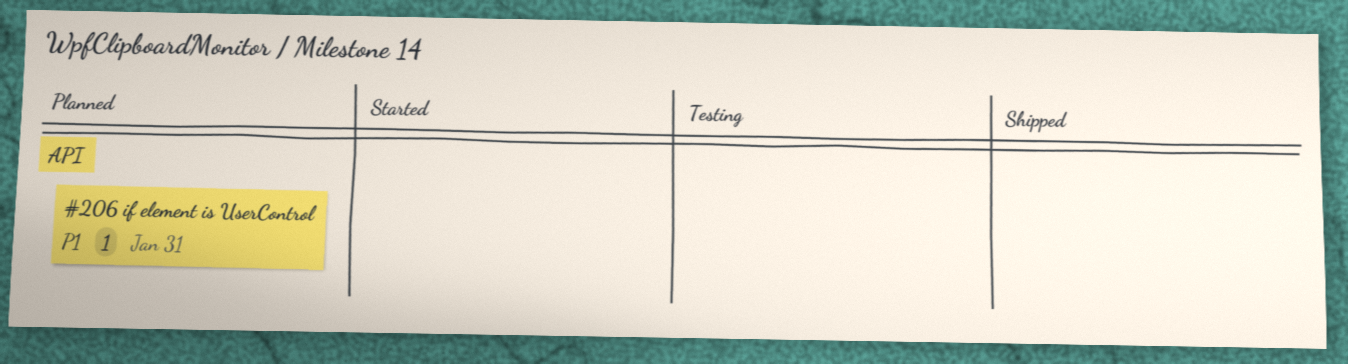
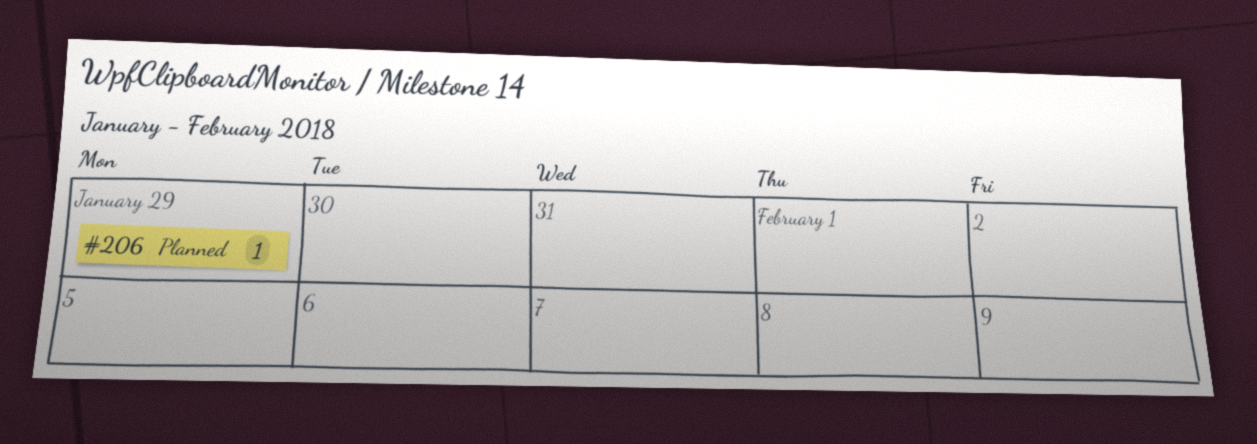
#206, due: Jan 31 -> Jan 29

